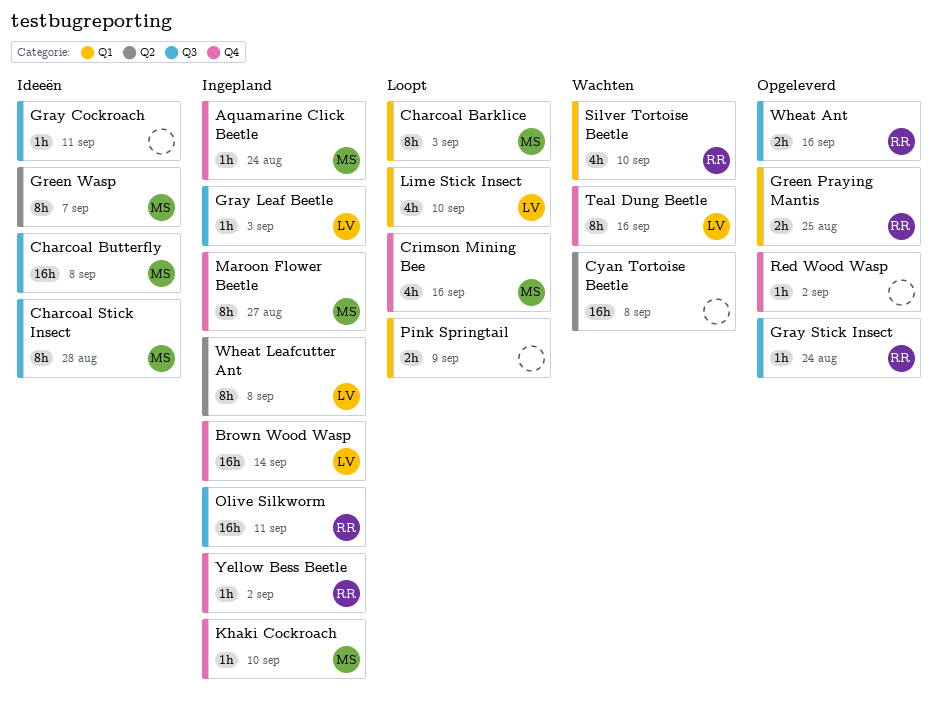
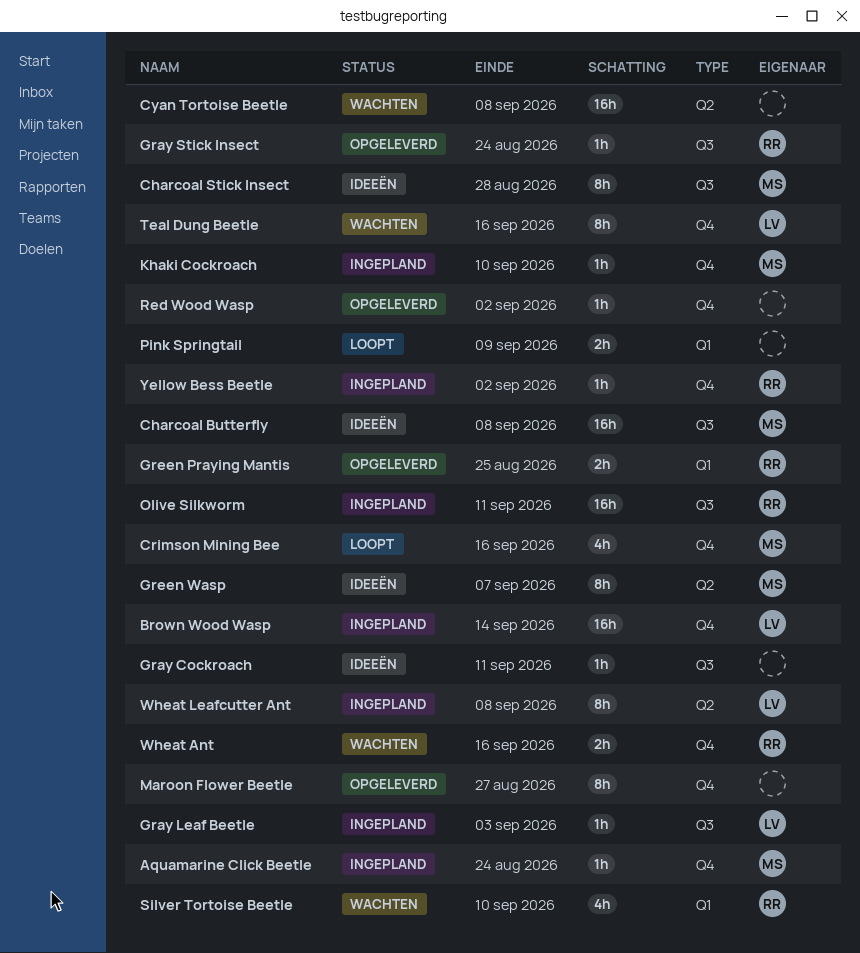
Charcoal Barklice: present -> none
Lime Stick Insect: present -> none
Maroon Flower Beetle, status: Ingepland -> Opgeleverd
Maroon Flower Beetle, owner: MS -> none
Wheat Ant, status: Opgeleverd -> Wachten
Wheat Ant, label: Q3 -> Q4

